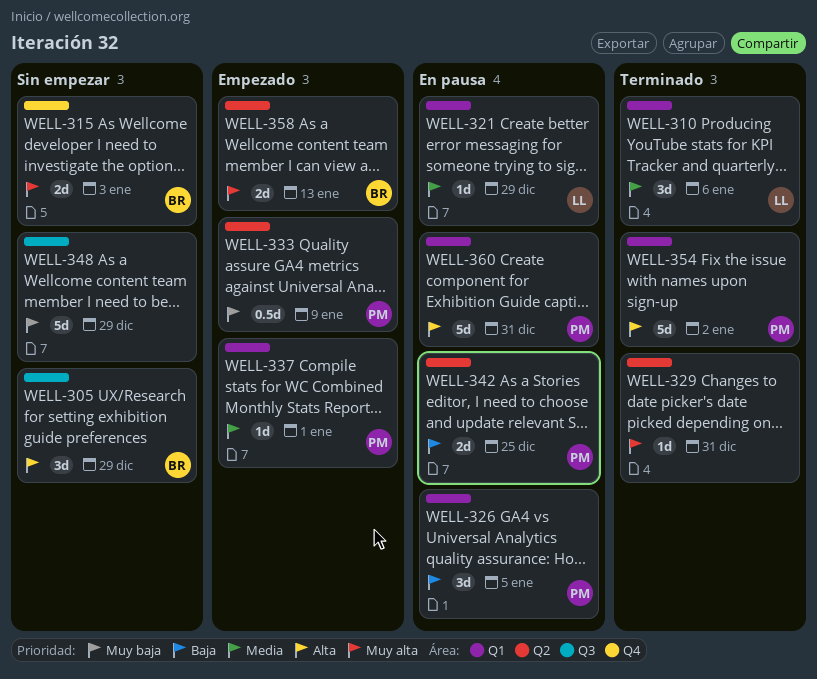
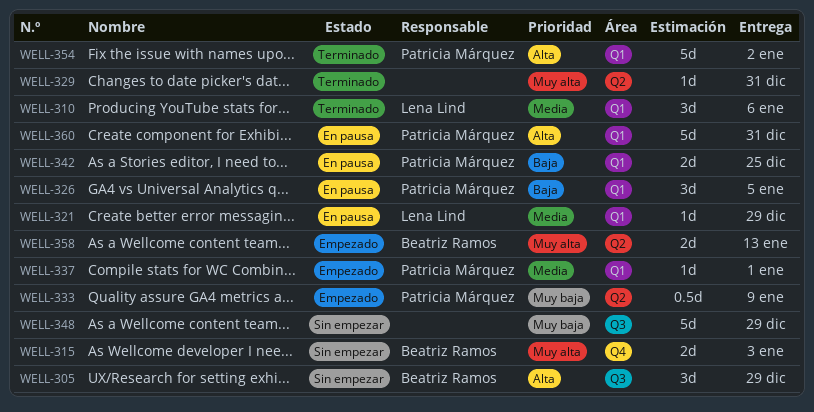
WELL-342, label: Q2 -> Q1

